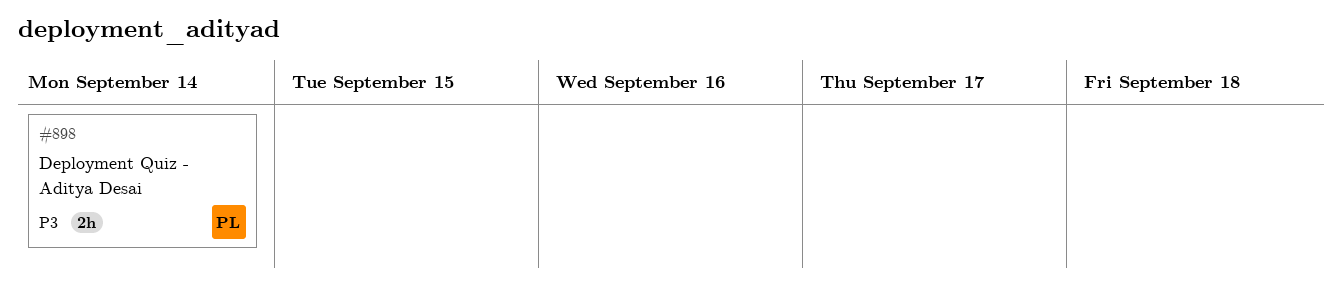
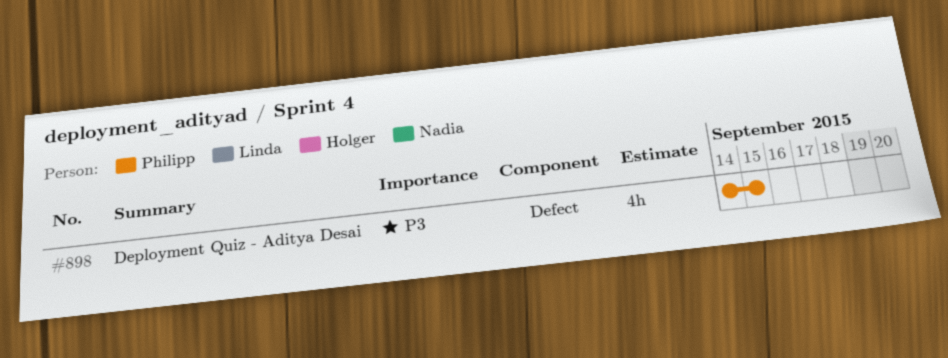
#898, estimate: 2h -> 4h
#898, due: Sep 14 -> Sep 15

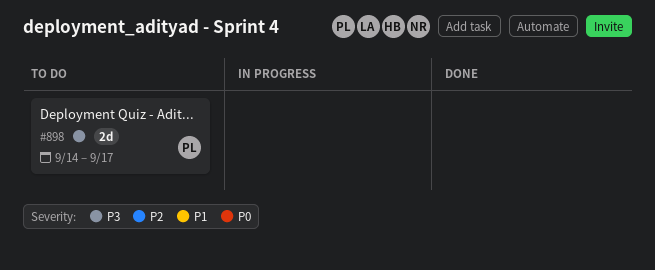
#898, estimate: 4h -> 2d
#898, due: Sep 15 -> Sep 17

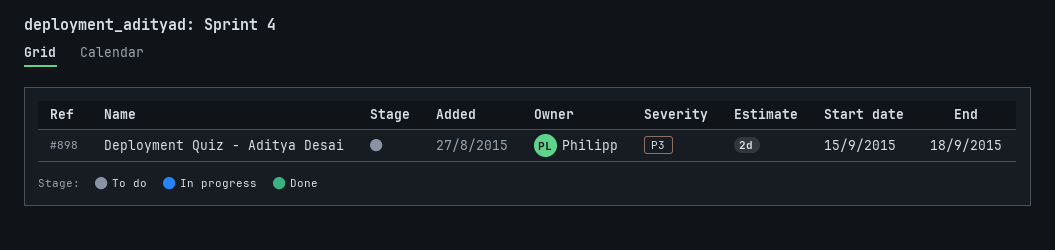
#898, start: Sep 14 -> Sep 15
#898, due: Sep 17 -> Sep 18

